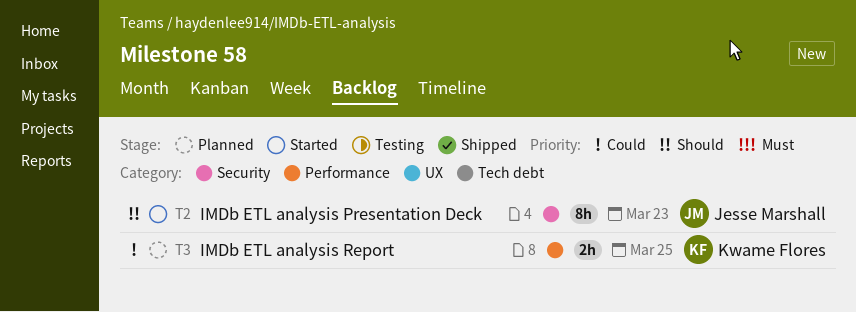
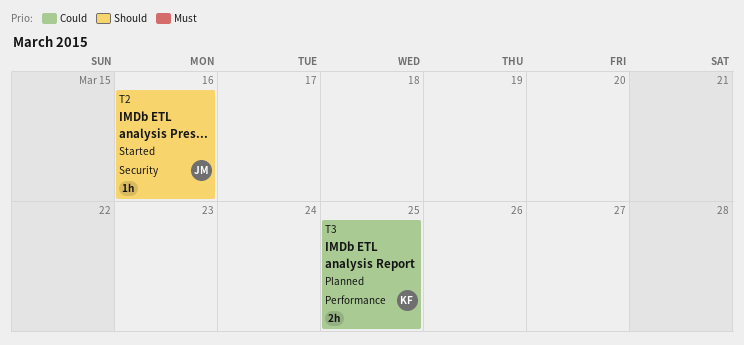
T2, estimate: 8h -> 1h
T2, due: Mar 23 -> Mar 16

